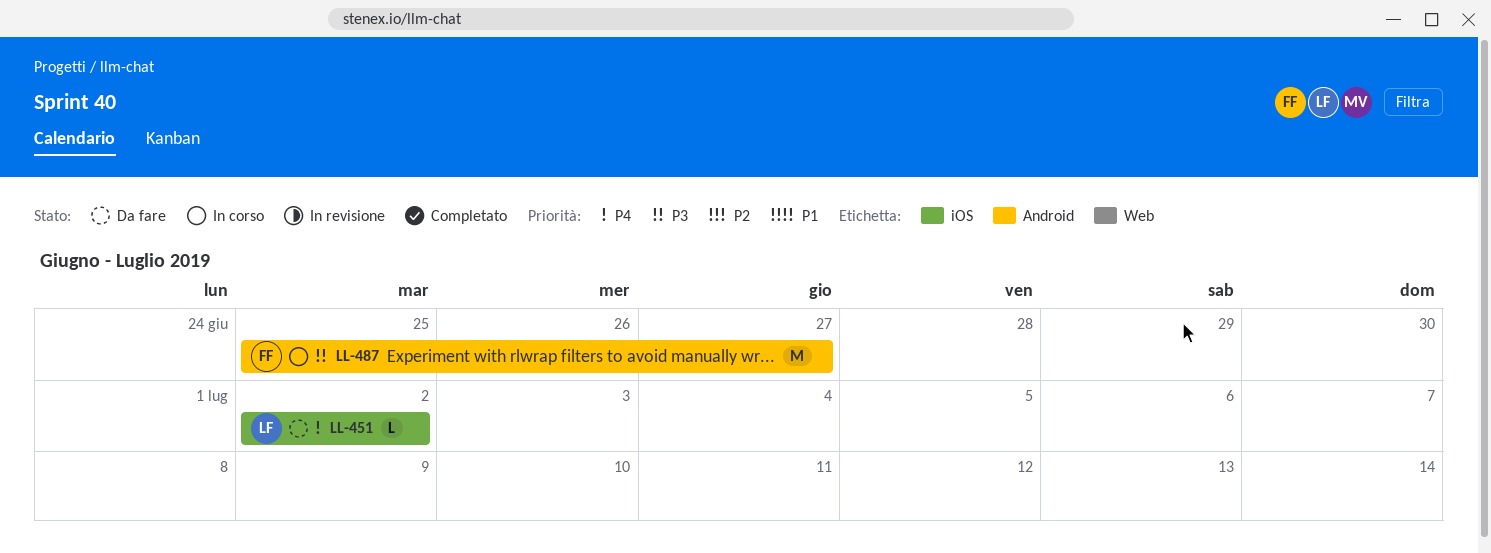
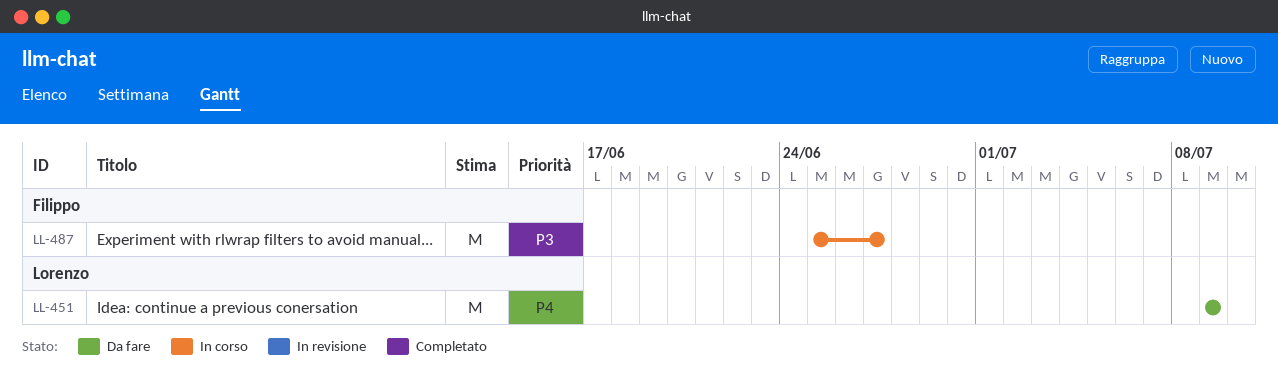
LL-451, estimate: L -> M
LL-451, start: Jul 2 -> Jul 9
LL-451, due: Jul 2 -> Jul 9

